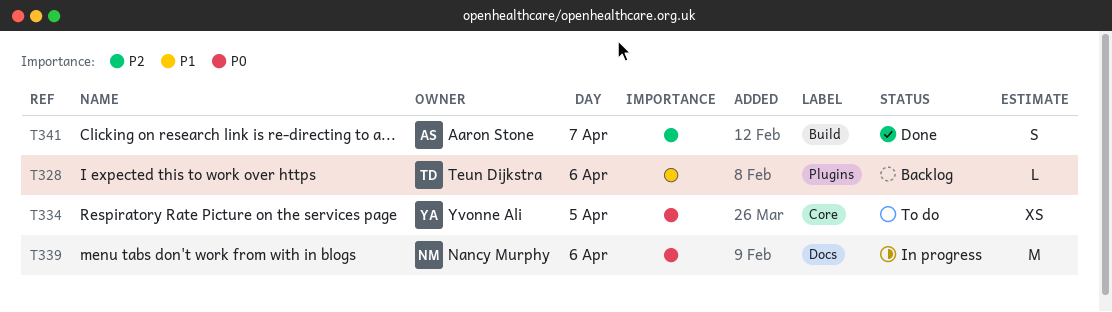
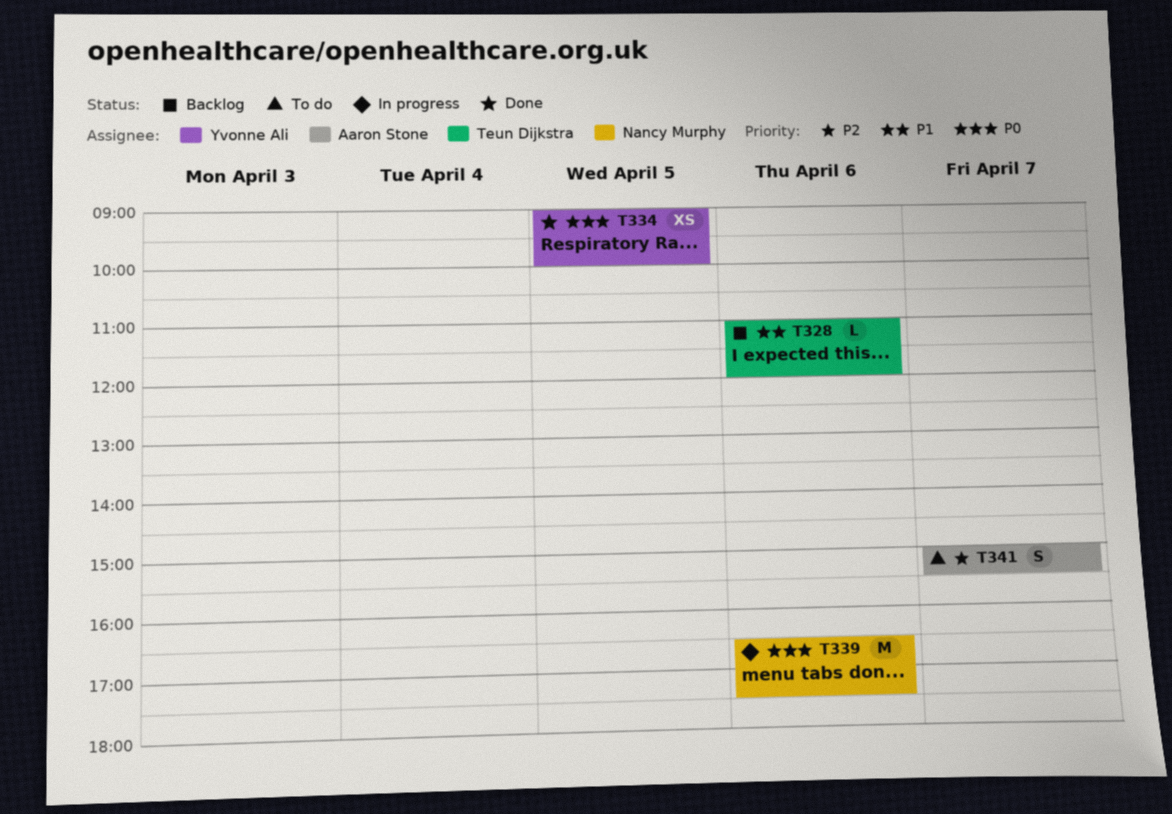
T334, status: To do -> Done
T341, status: Done -> To do

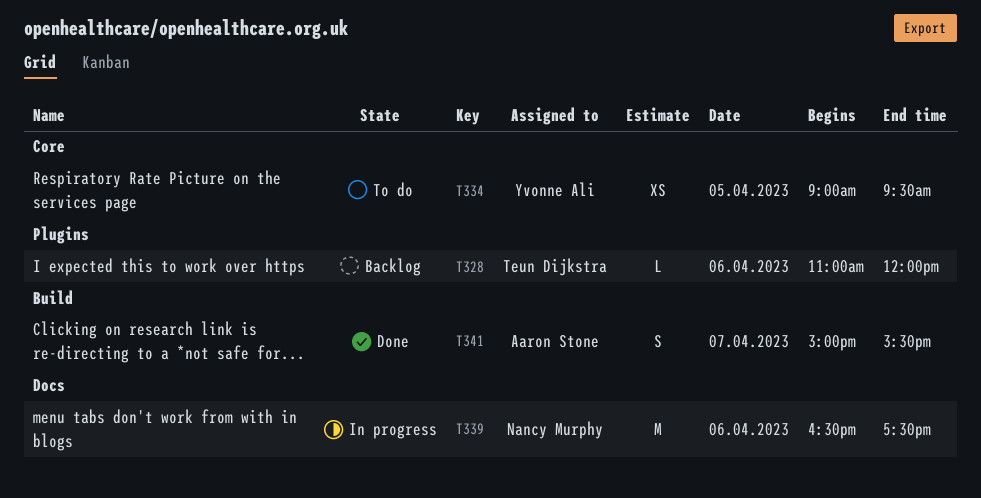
T334, status: Done -> To do
T334, ends: 10:00 -> 09:30
T341, status: To do -> Done

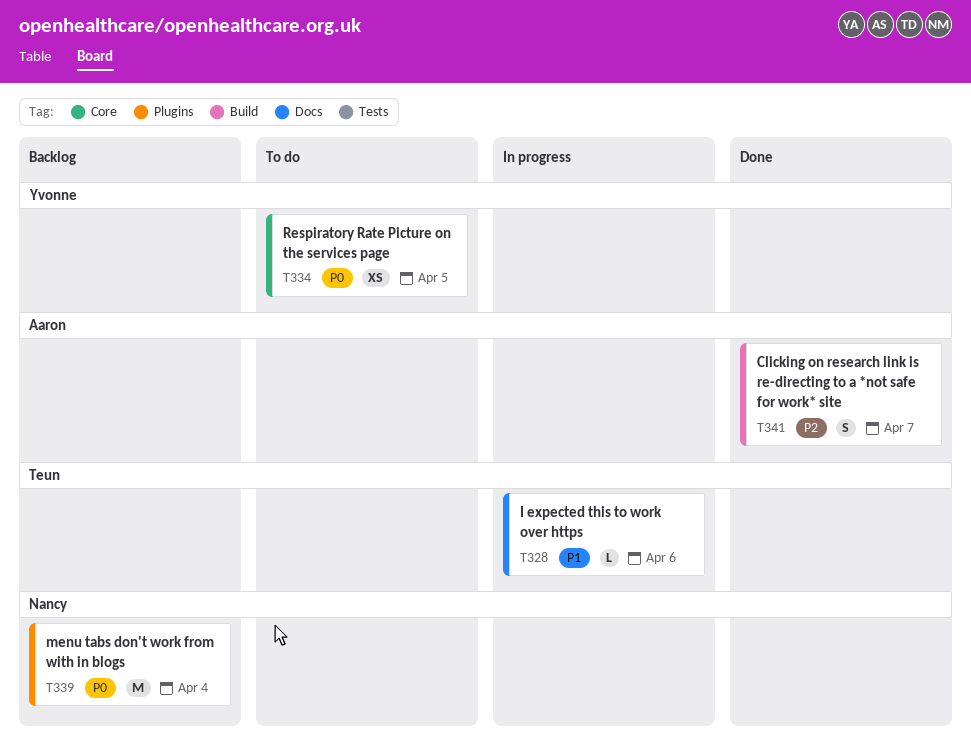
T328, status: Backlog -> In progress
T328, label: Plugins -> Docs
T339, status: In progress -> Backlog
T339, label: Docs -> Plugins
T339, day: Apr 6 -> Apr 4

